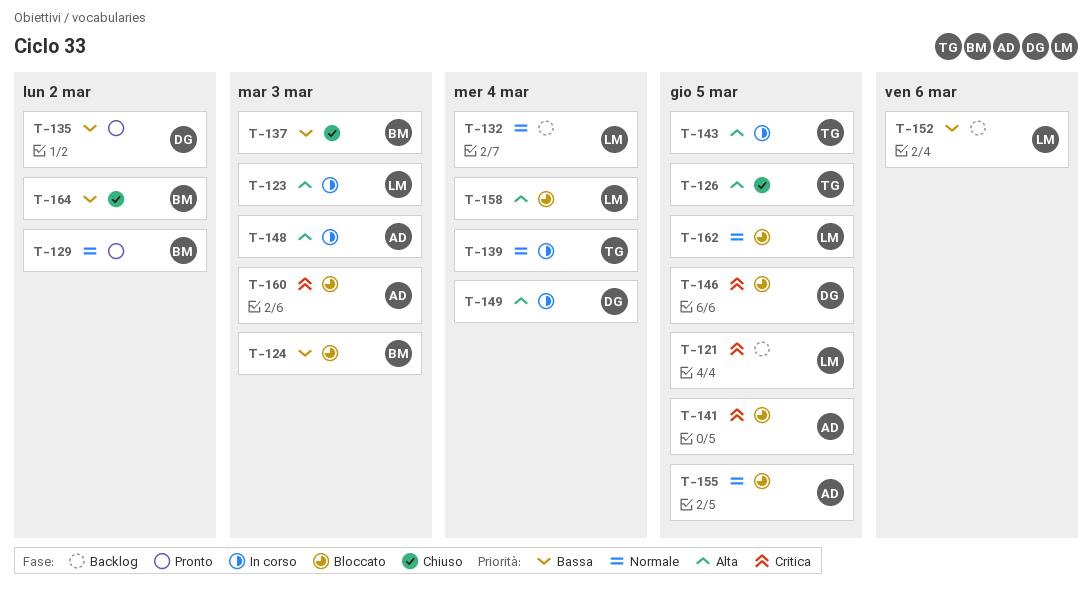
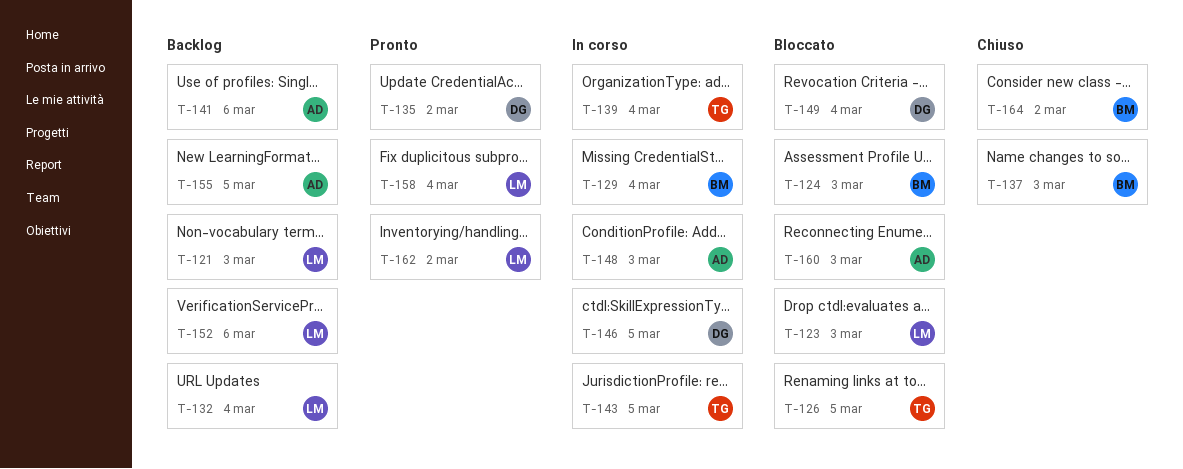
T-121, due: Mar 5 -> Mar 3
T-123, status: In corso -> Bloccato
T-126, status: Chiuso -> Bloccato
T-129, status: Pronto -> In corso
T-129, due: Mar 2 -> Mar 4
T-141, status: Bloccato -> Backlog
T-141, due: Mar 5 -> Mar 6
T-146, status: Bloccato -> In corso
T-149, status: In corso -> Bloccato
T-155, status: Bloccato -> Backlog
T-158, status: Bloccato -> Pronto
T-162, status: Bloccato -> Pronto
T-162, due: Mar 5 -> Mar 2

